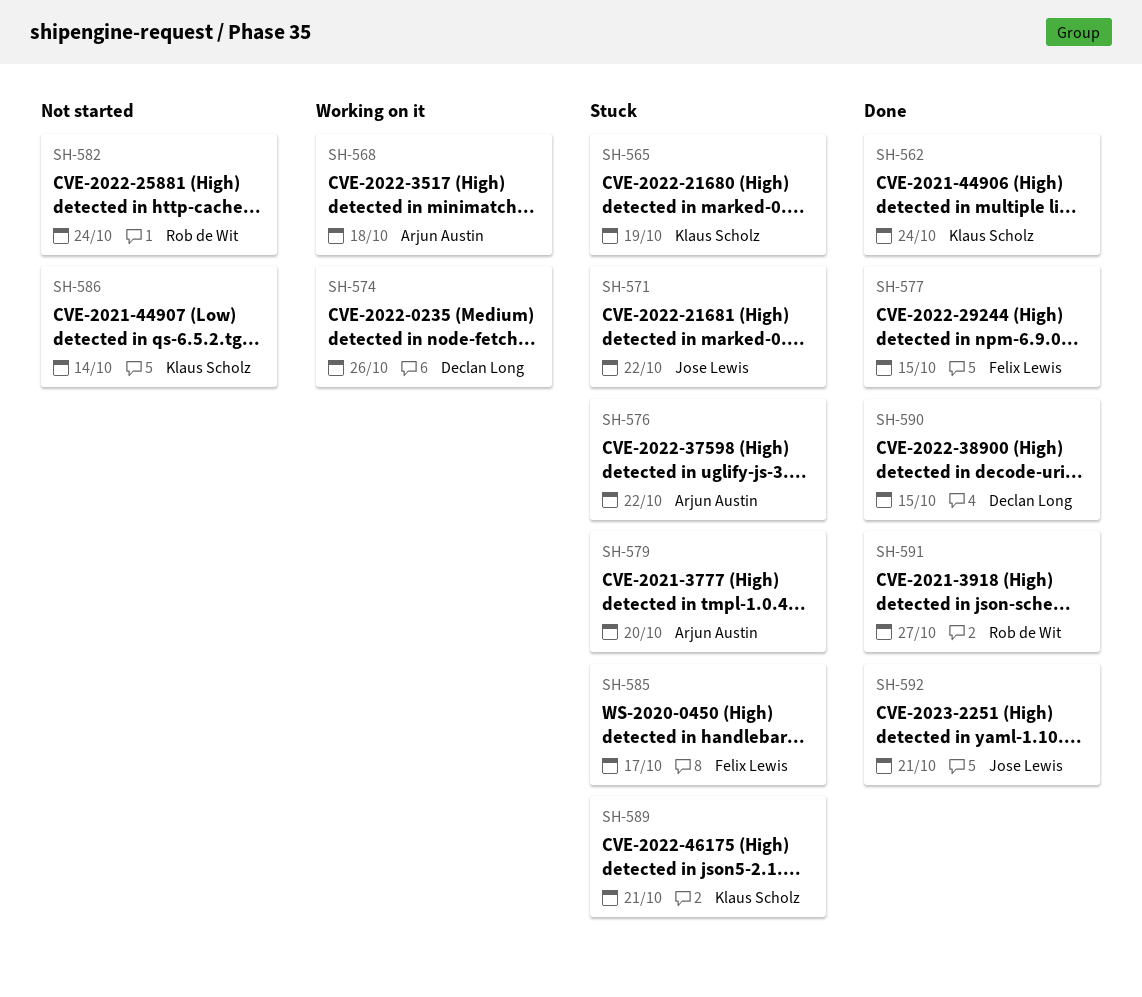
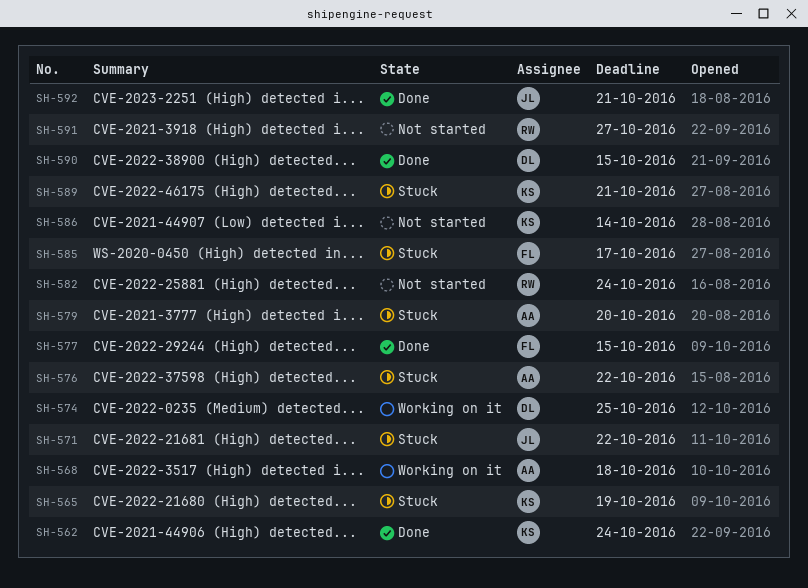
SH-574, due: Oct 26 -> Oct 25
SH-591, status: Done -> Not started

